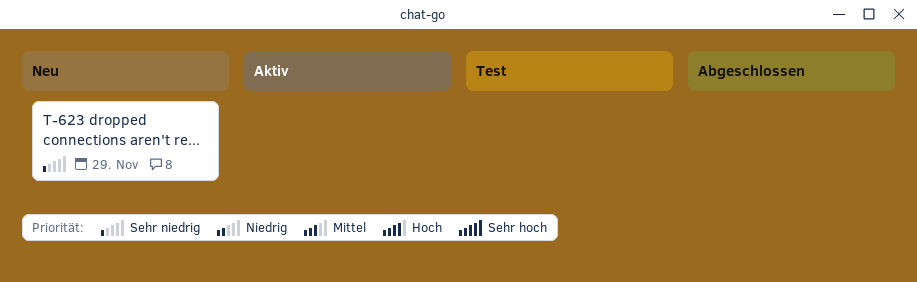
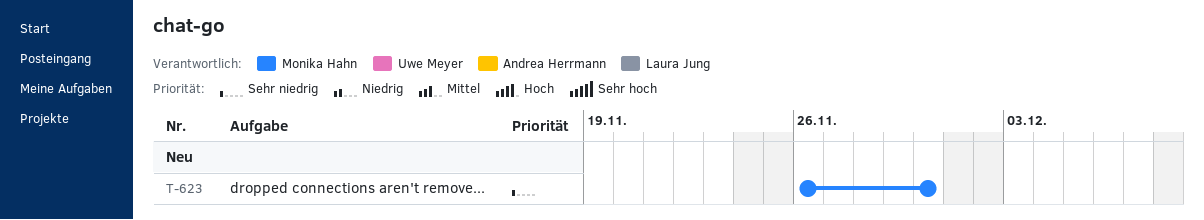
T-623, due: Nov 29 -> Nov 30

